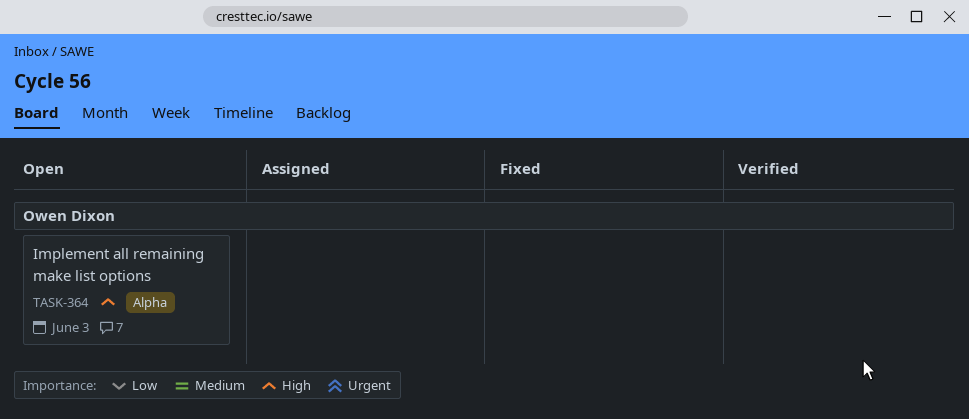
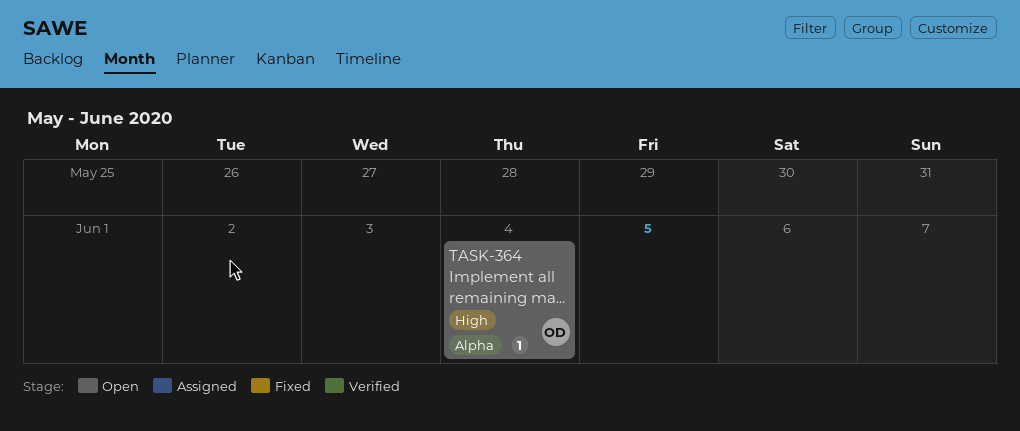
TASK-364, due: Jun 3 -> Jun 4

